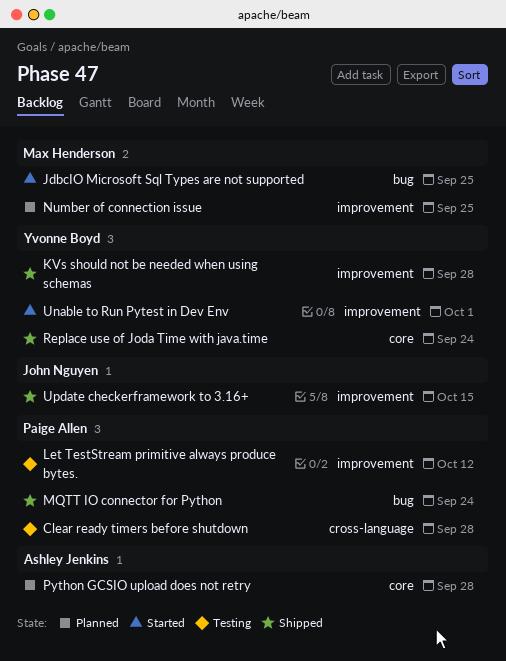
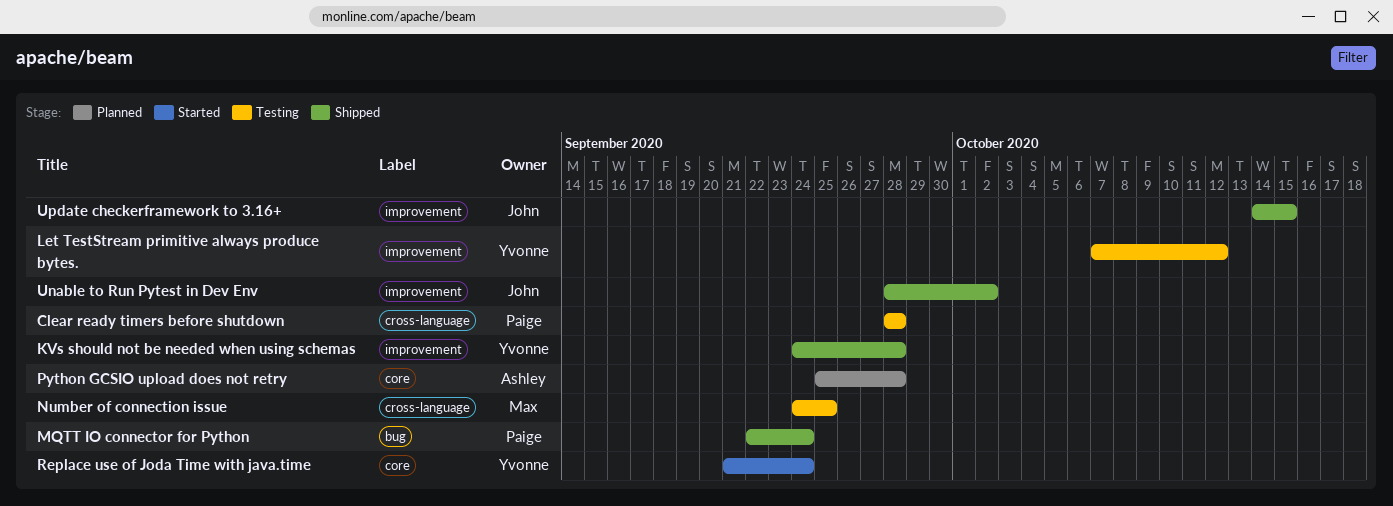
JdbcIO Microsoft Sql Types are not supported: present -> none
Let TestStream primitive always produce bytes., owner: Paige Allen -> Yvonne Boyd
Number of connection issue, status: Planned -> Testing
Number of connection issue, label: improvement -> cross-language
Replace use of Joda Time with java.time, status: Shipped -> Started
Unable to Run Pytest in Dev Env, status: Started -> Shipped
Unable to Run Pytest in Dev Env, owner: Yvonne Boyd -> John Nguyen
Unable to Run Pytest in Dev Env, due: Oct 1 -> Oct 2

